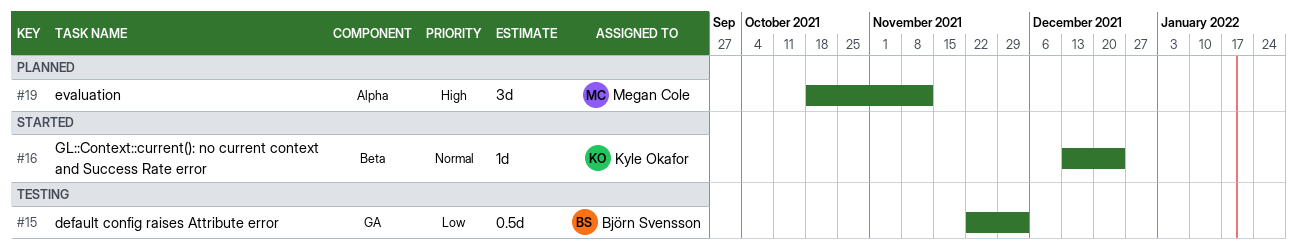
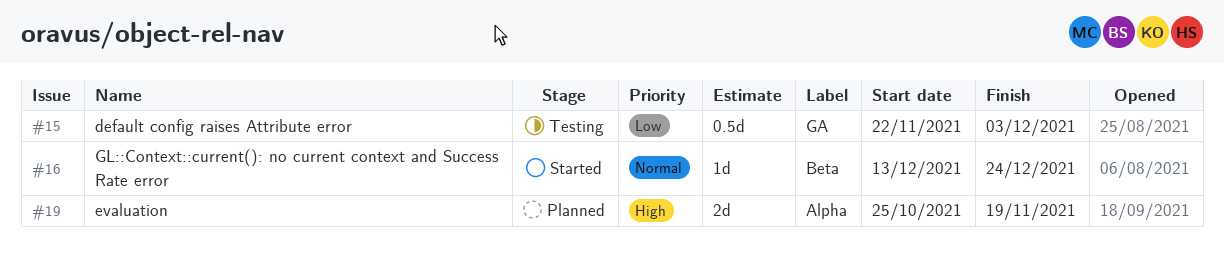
#19, estimate: 3d -> 2d
#19, start: Oct 18 -> Oct 25
#19, due: Nov 12 -> Nov 19

